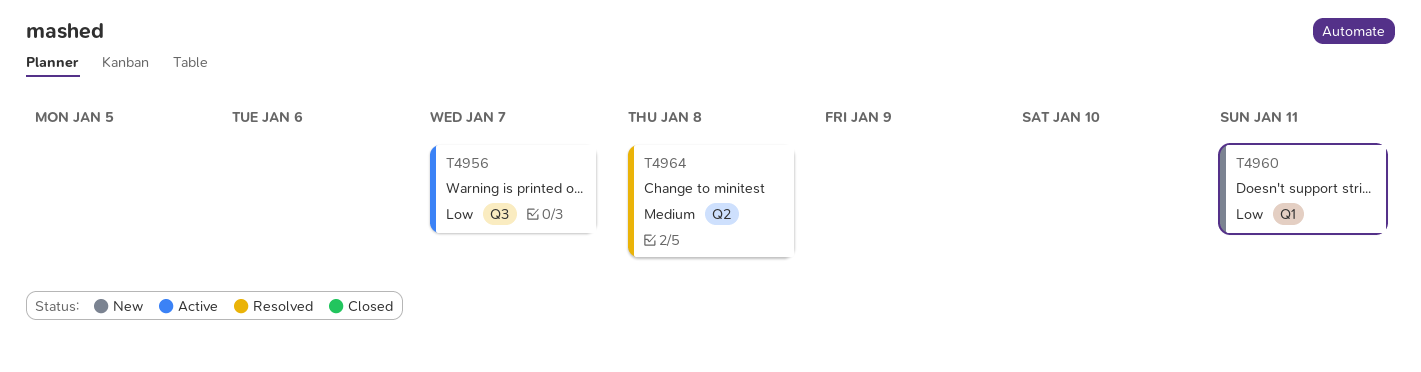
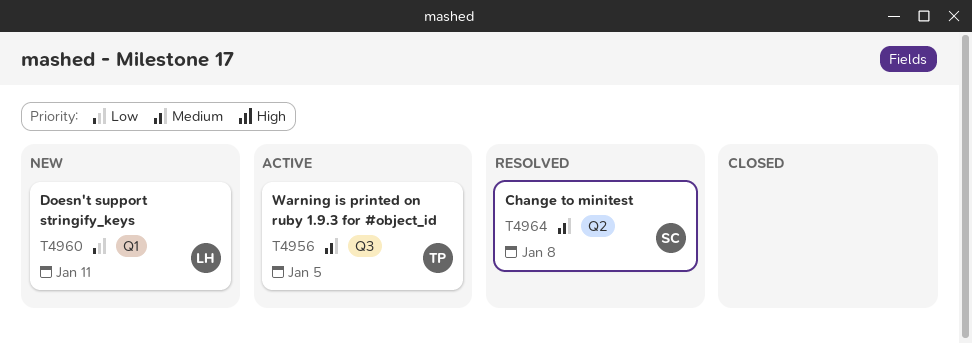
T4956, priority: Low -> Medium
T4956, due: Jan 7 -> Jan 5

